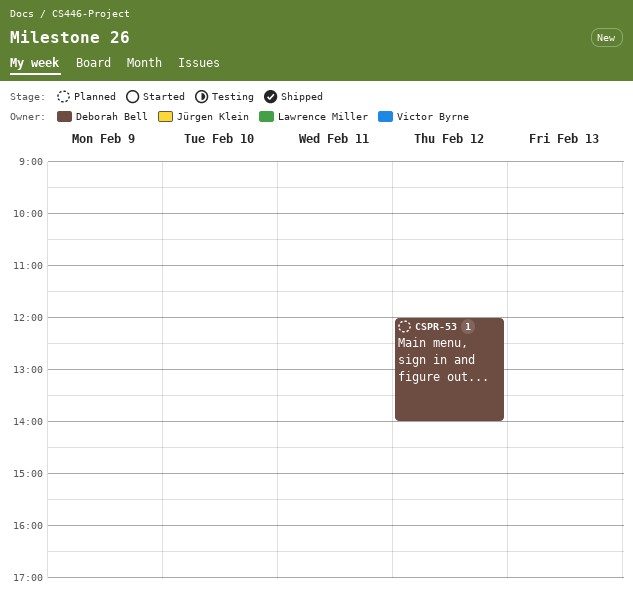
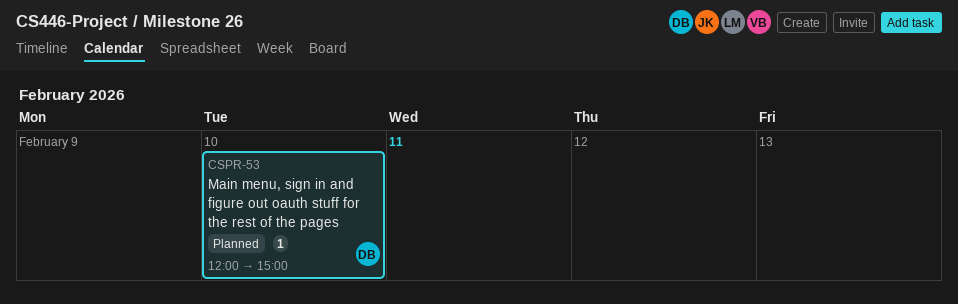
CSPR-53, day: Feb 12 -> Feb 10
CSPR-53, ends: 14:00 -> 15:00

